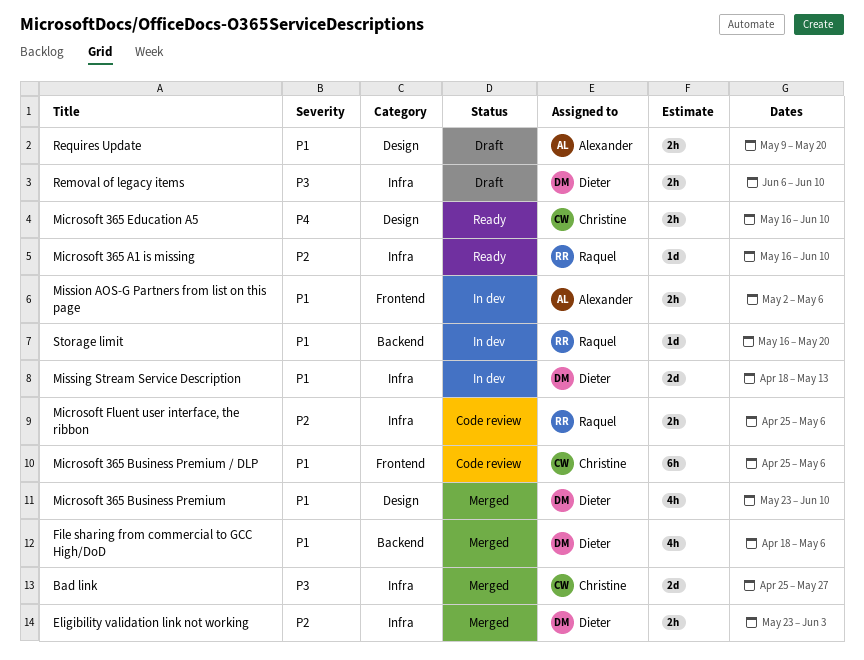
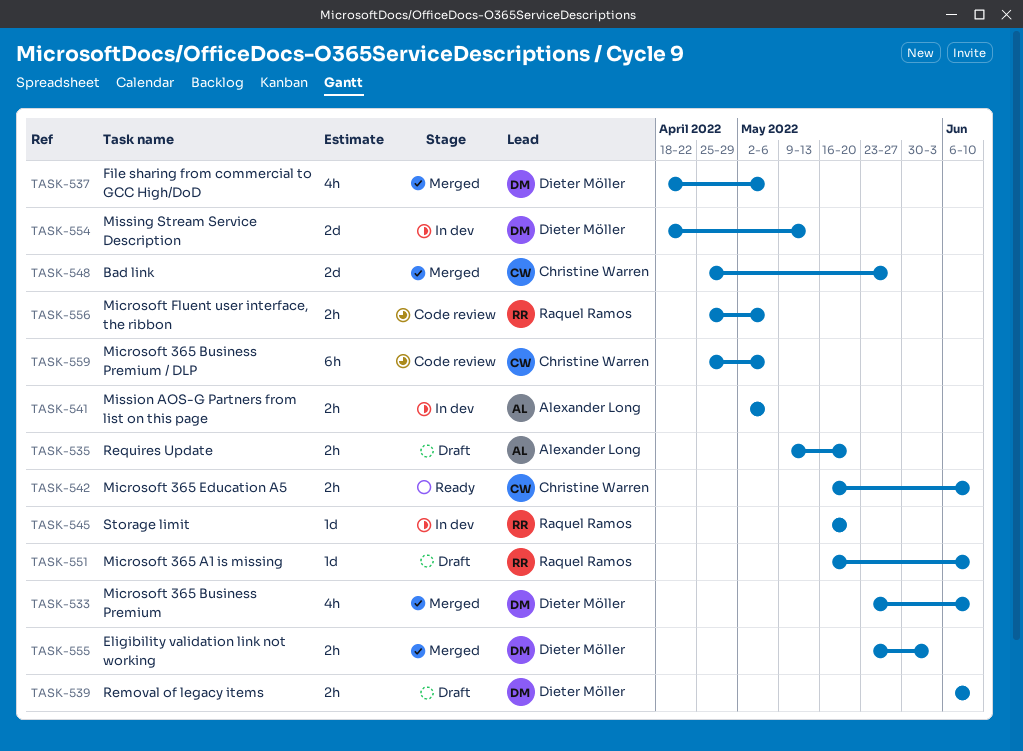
Microsoft 365 A1 is missing, status: Ready -> Draft

